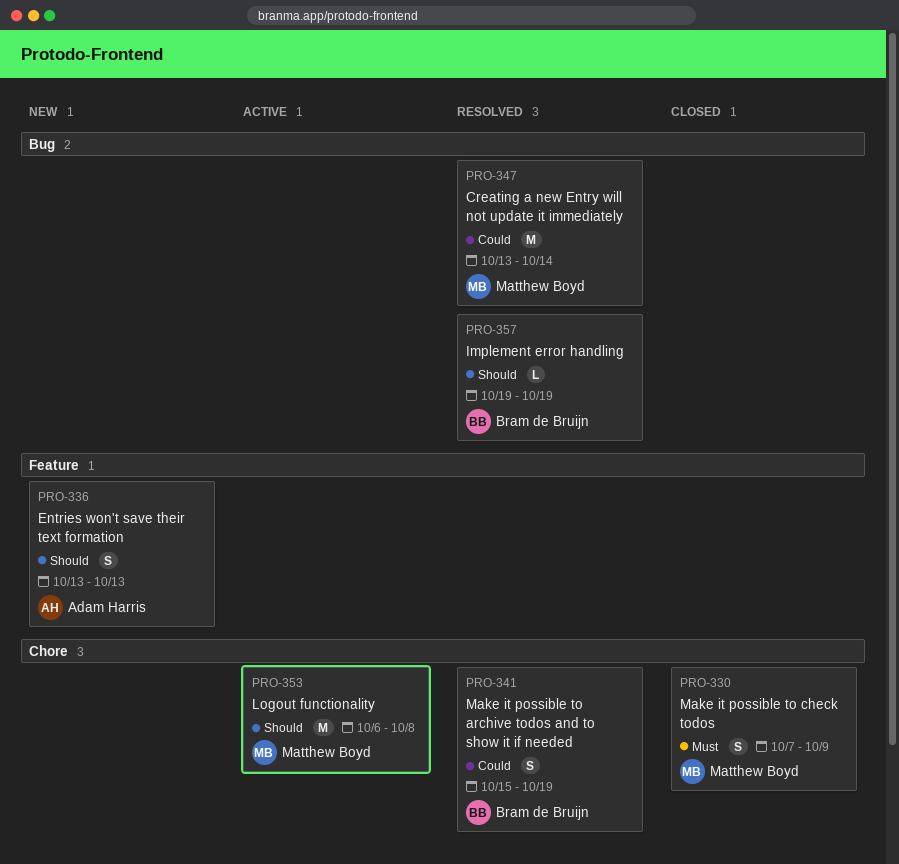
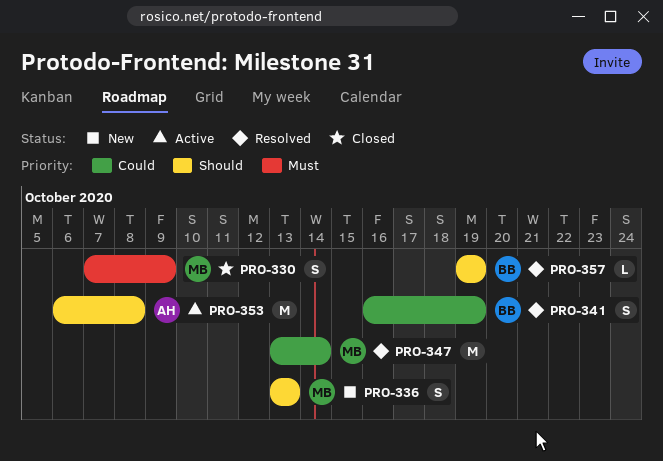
PRO-336, owner: Adam Harris -> Matthew Boyd
PRO-341, start: Oct 15 -> Oct 16
PRO-353, owner: Matthew Boyd -> Adam Harris

